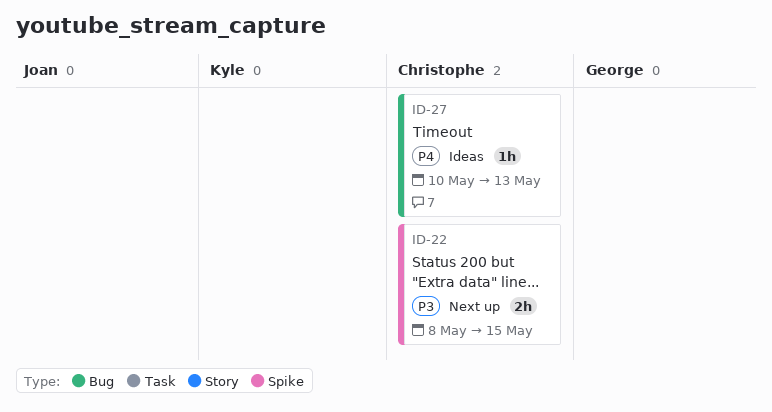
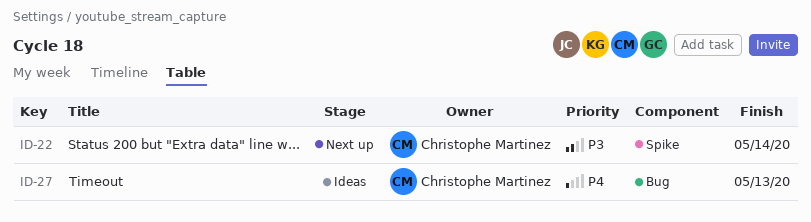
ID-22, due: May 15 -> May 14

